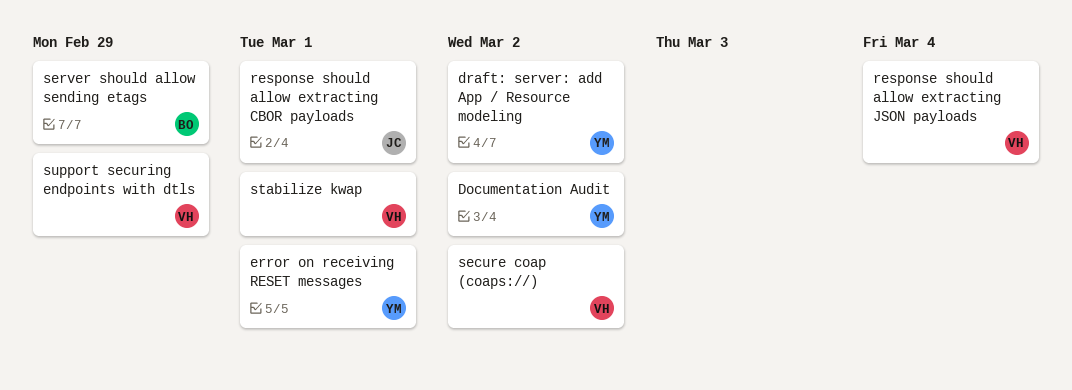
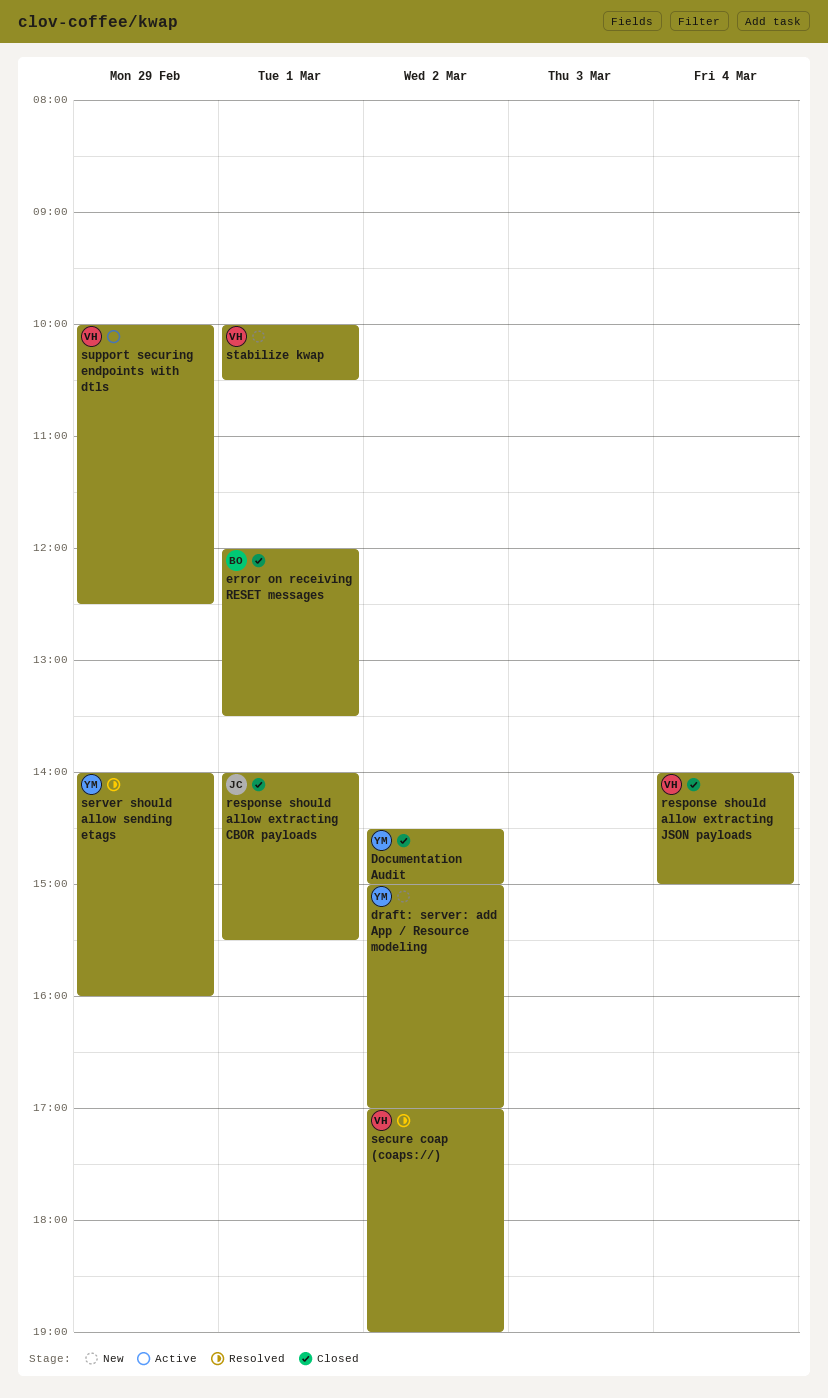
error on receiving RESET messages, owner: YM -> BO
server should allow sending etags, owner: BO -> YM

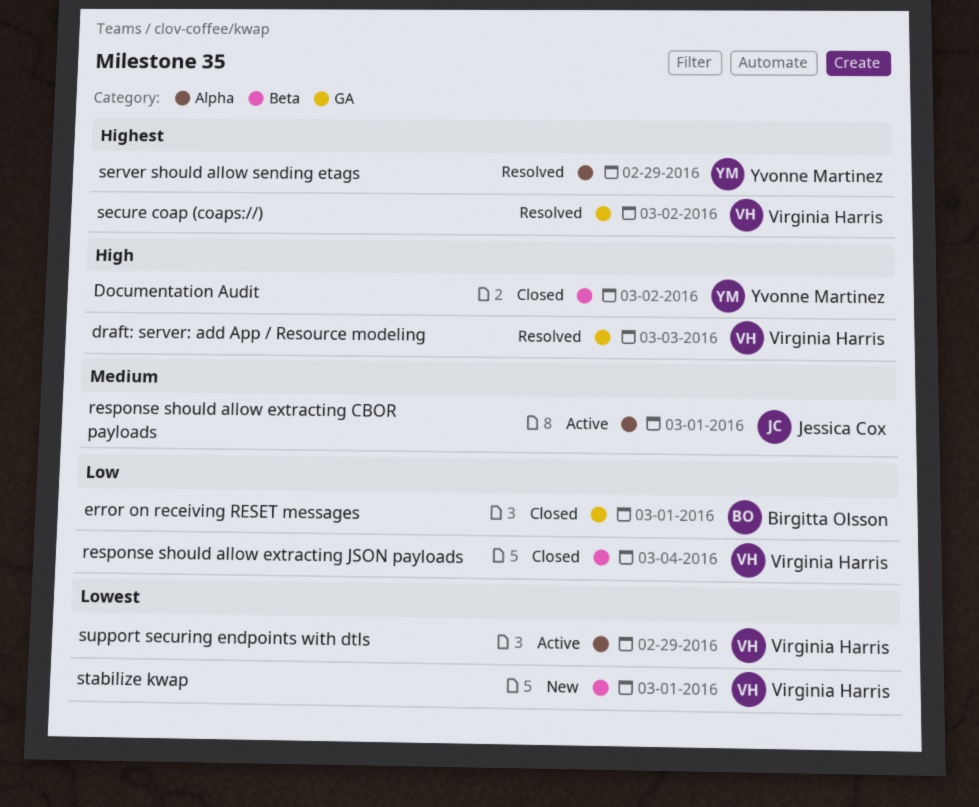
draft: server: add App / Resource modeling, status: New -> Resolved
draft: server: add App / Resource modeling, owner: Yvonne Martinez -> Virginia Harris
draft: server: add App / Resource modeling, day: Mar 2 -> Mar 3
response should allow extracting CBOR payloads, status: Closed -> Active

